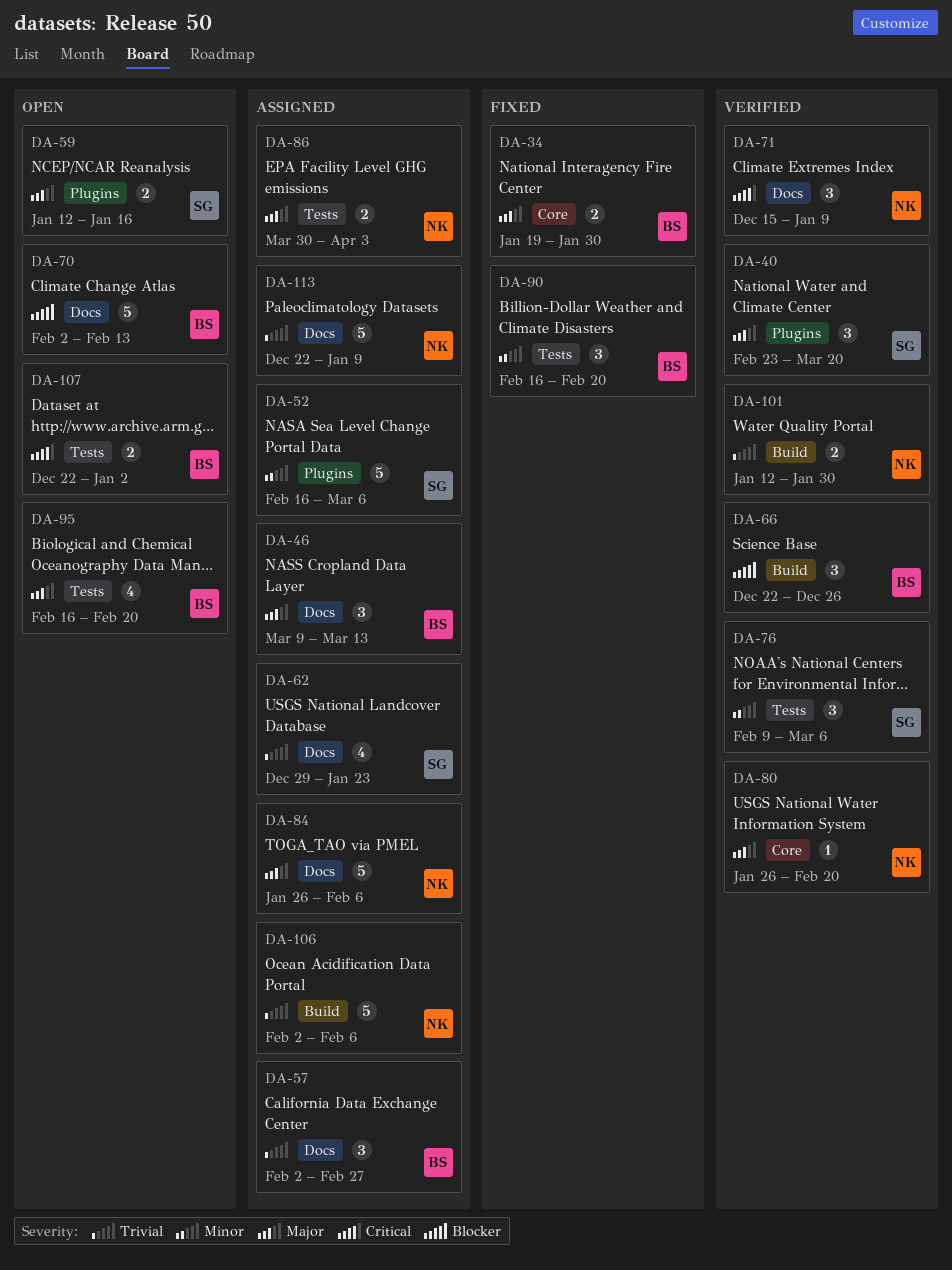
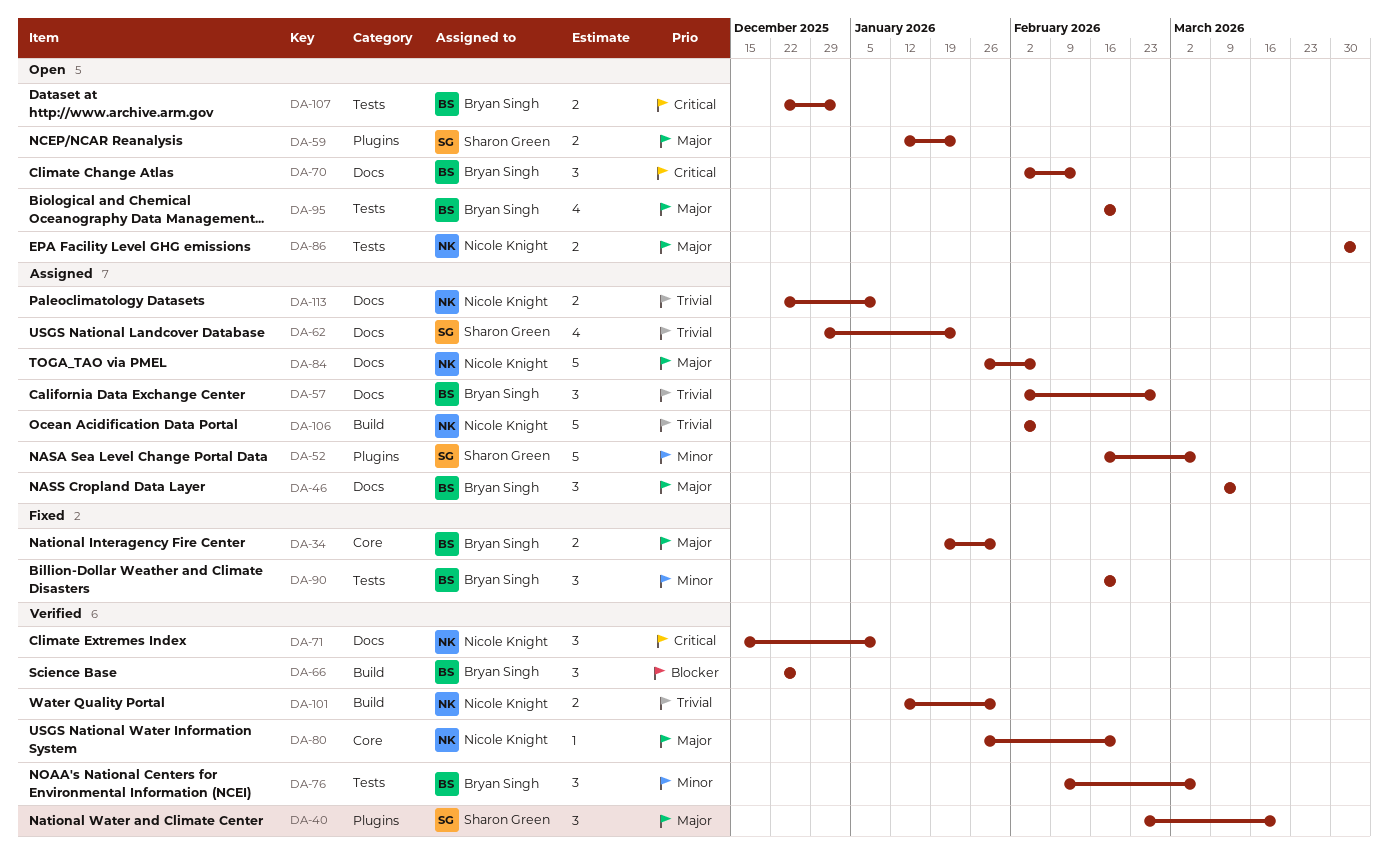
DA-59, due: Jan 16 -> Jan 23
DA-70, priority: Blocker -> Critical
DA-70, estimate: 5 -> 3
DA-76, owner: Sharon Green -> Bryan Singh
DA-86, status: Assigned -> Open
DA-113, estimate: 5 -> 2

